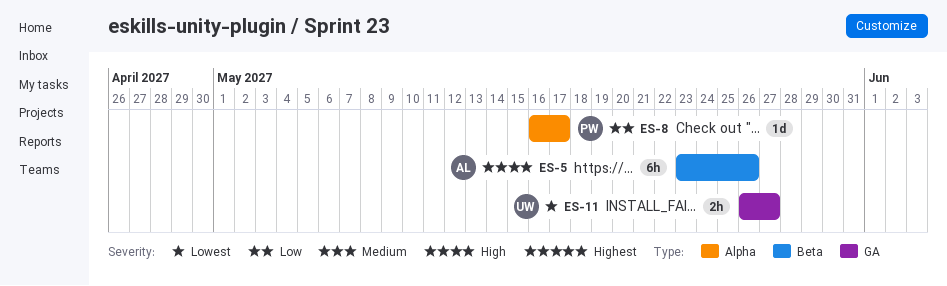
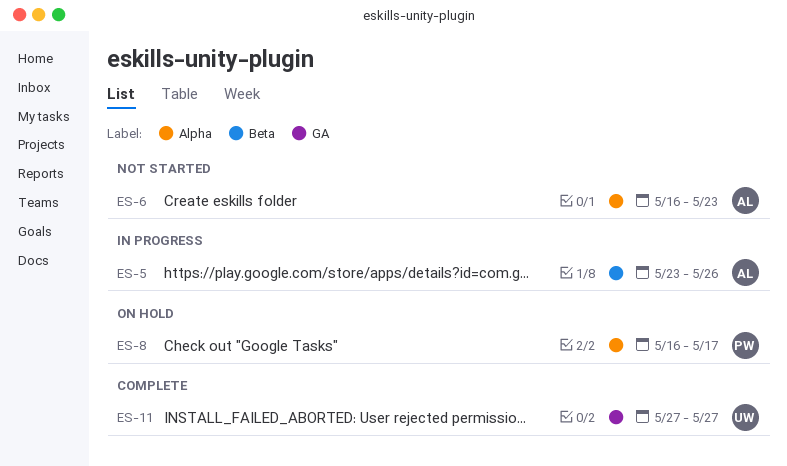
ES-6: none -> present
ES-11, start: May 26 -> May 27

